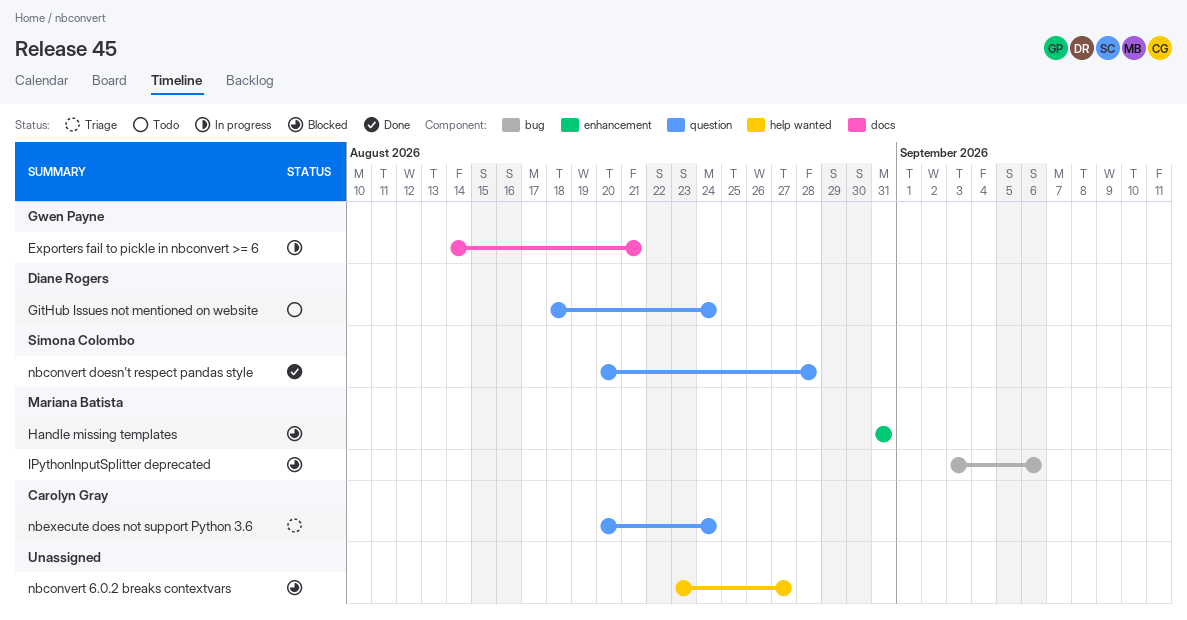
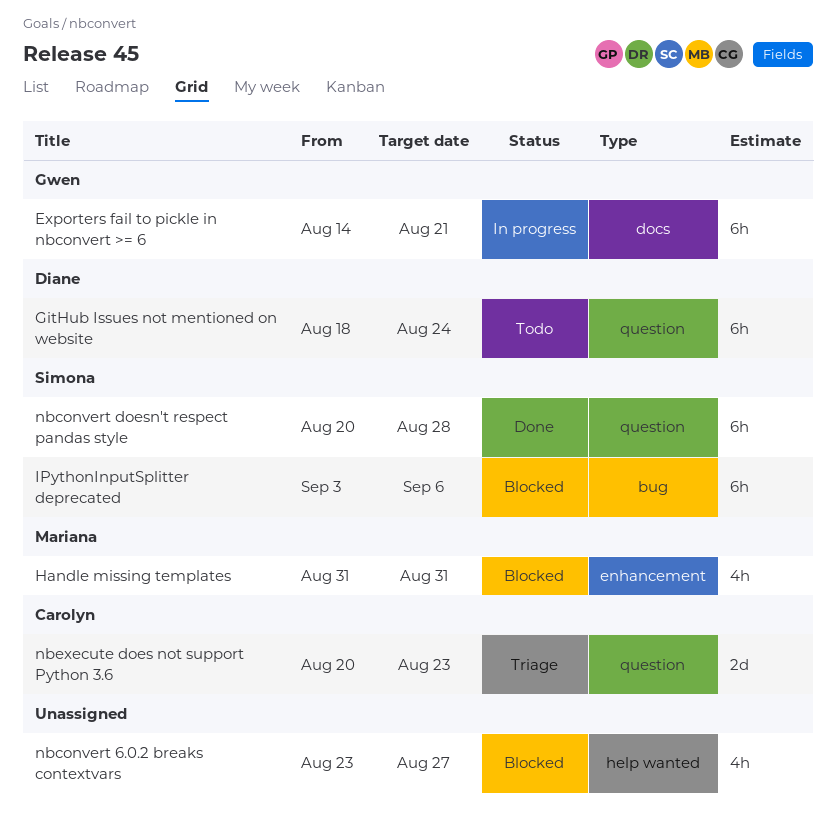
IPythonInputSplitter deprecated, owner: Mariana Batista -> Simona Colombo
nbexecute does not support Python 3.6, due: Aug 24 -> Aug 23

